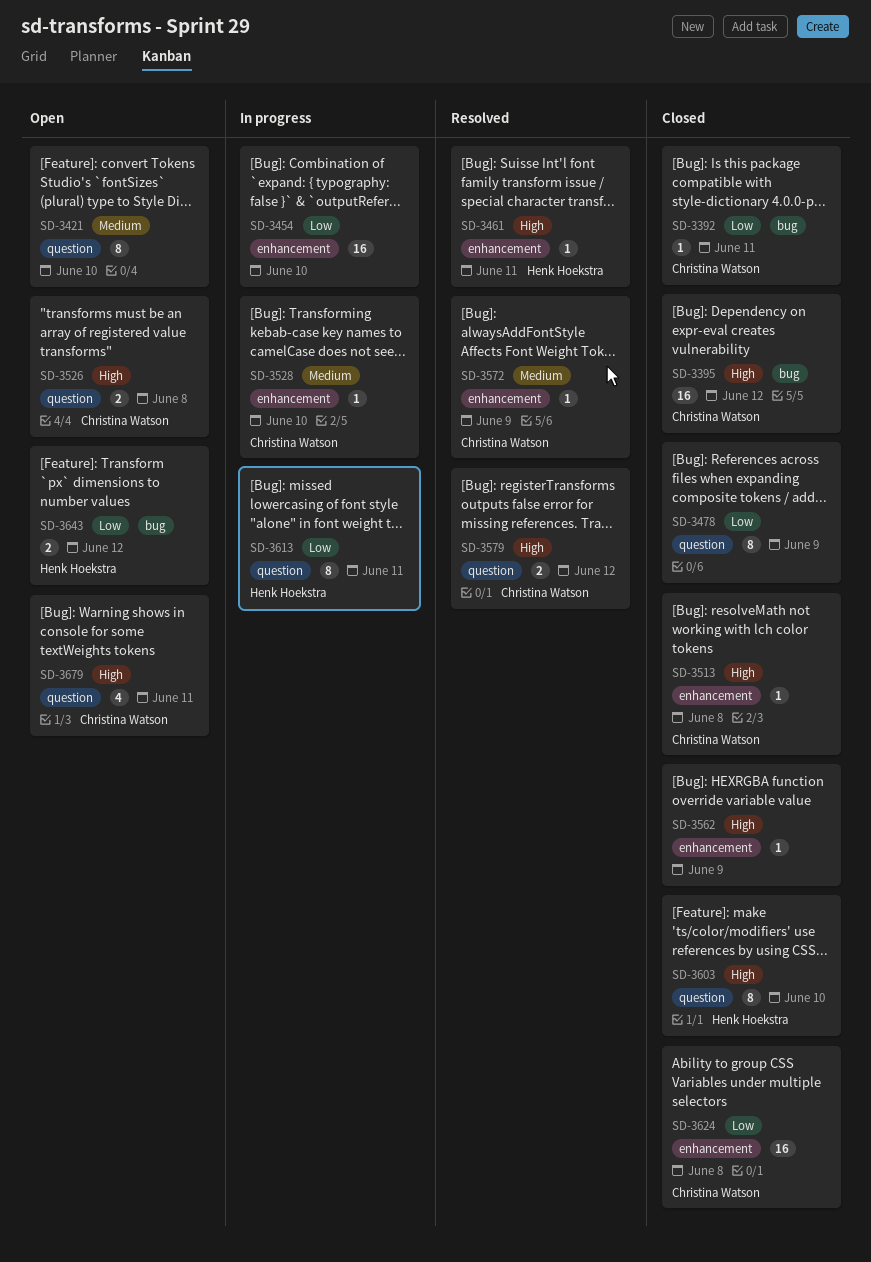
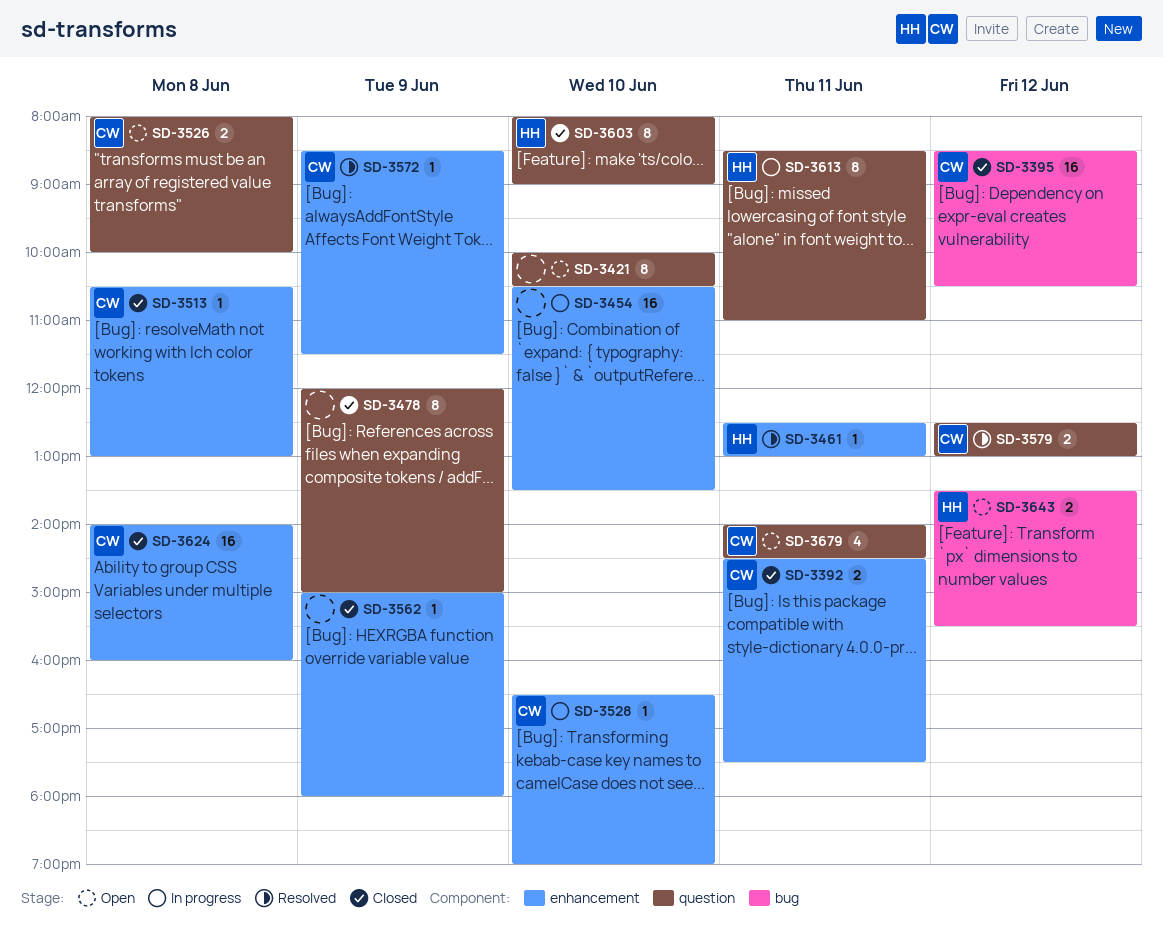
SD-3392, label: bug -> enhancement
SD-3392, estimate: 1 -> 2

